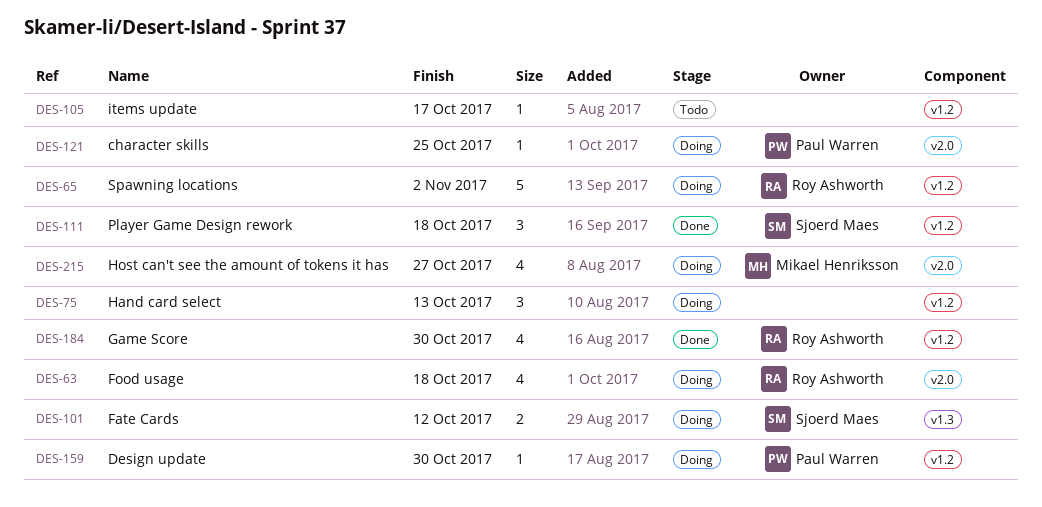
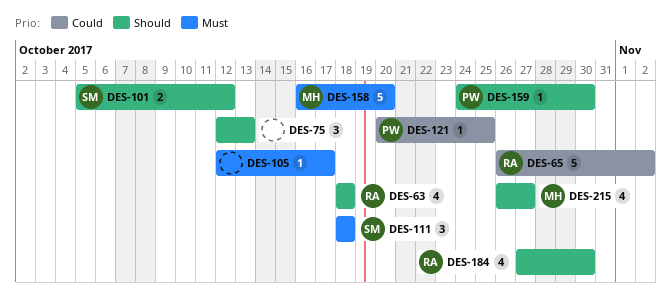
DES-158: none -> present

